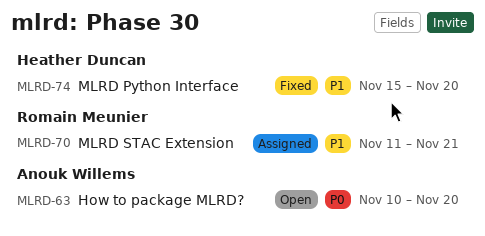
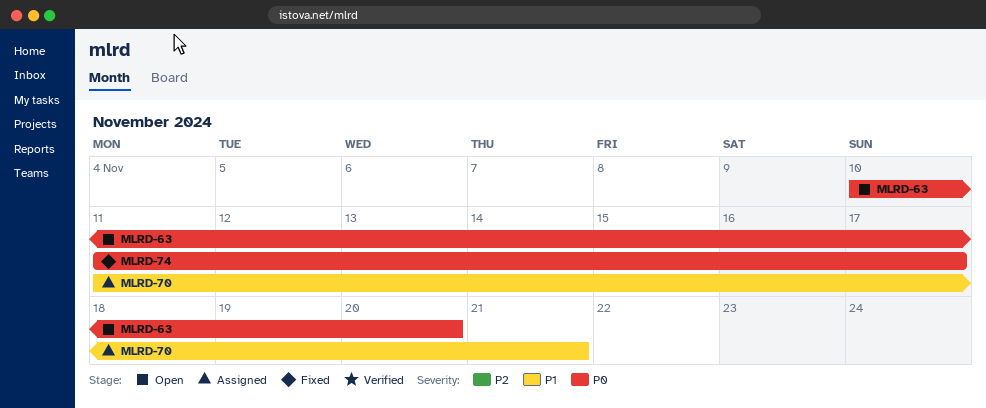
MLRD-74, priority: P1 -> P0
MLRD-74, start: Nov 15 -> Nov 11
MLRD-74, due: Nov 20 -> Nov 17

